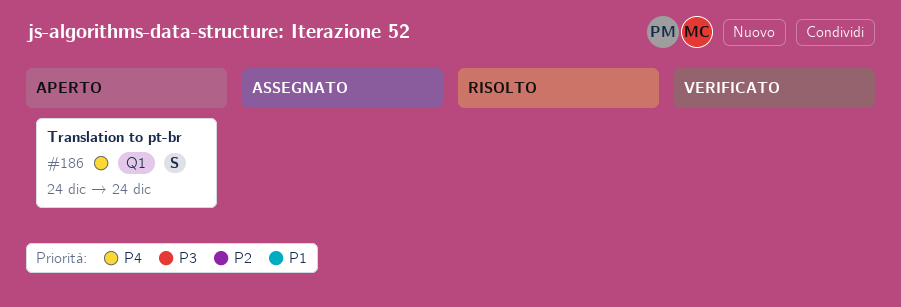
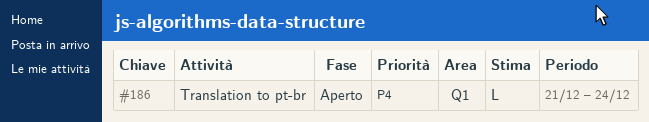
#186, estimate: S -> L
#186, start: Dec 24 -> Dec 21

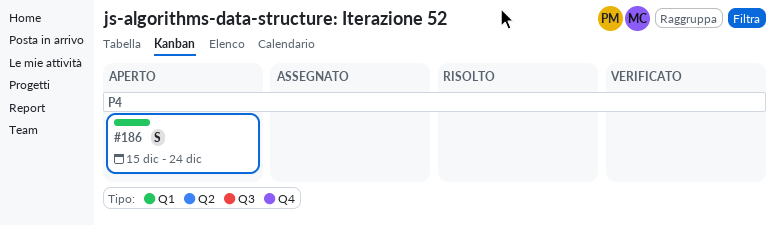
#186, estimate: L -> S
#186, start: Dec 21 -> Dec 15

